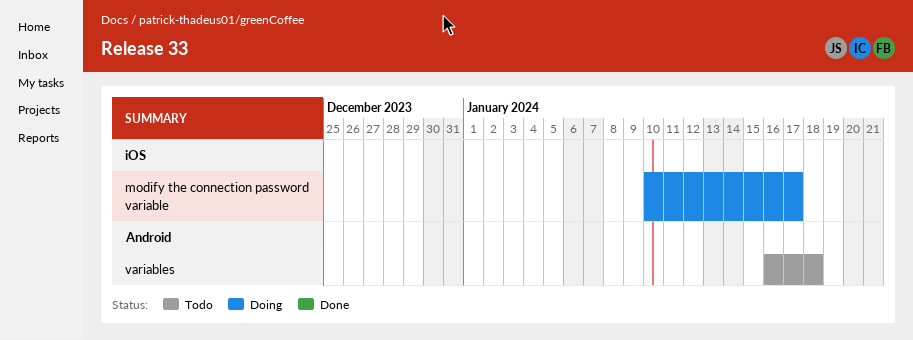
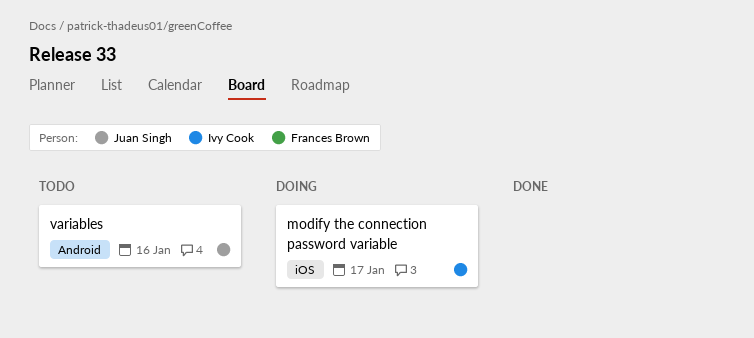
variables, due: Jan 18 -> Jan 16

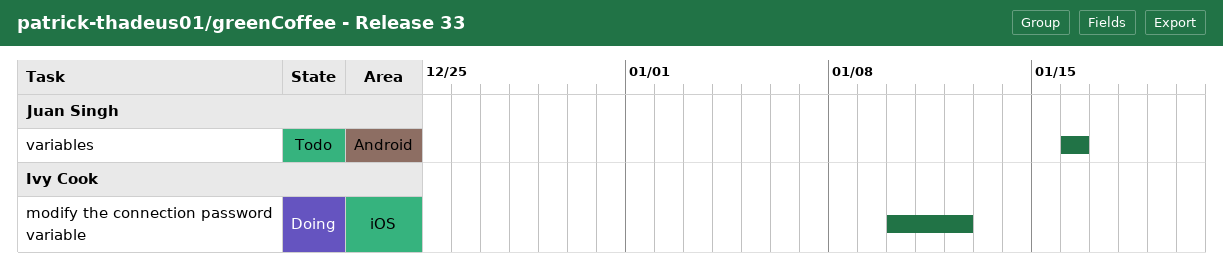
modify the connection password variable, due: Jan 17 -> Jan 12

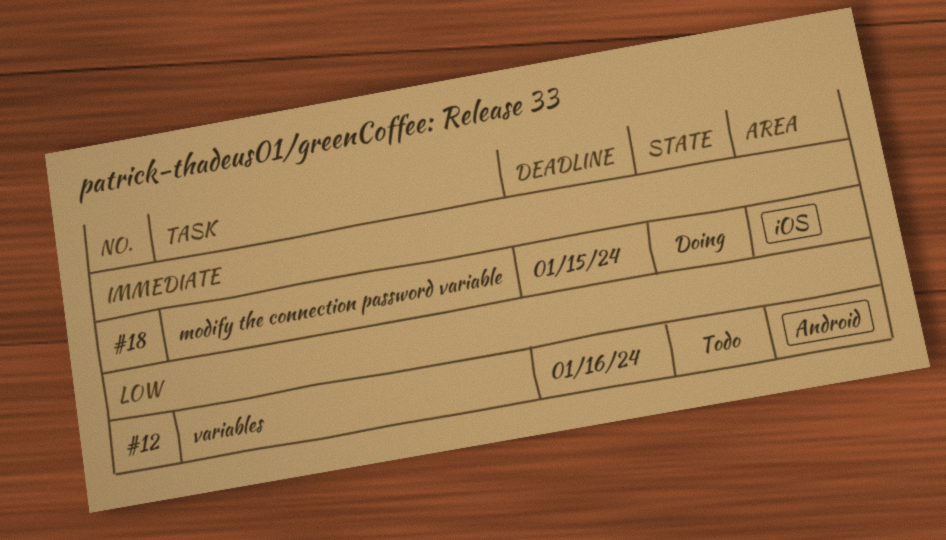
modify the connection password variable, due: Jan 12 -> Jan 15

